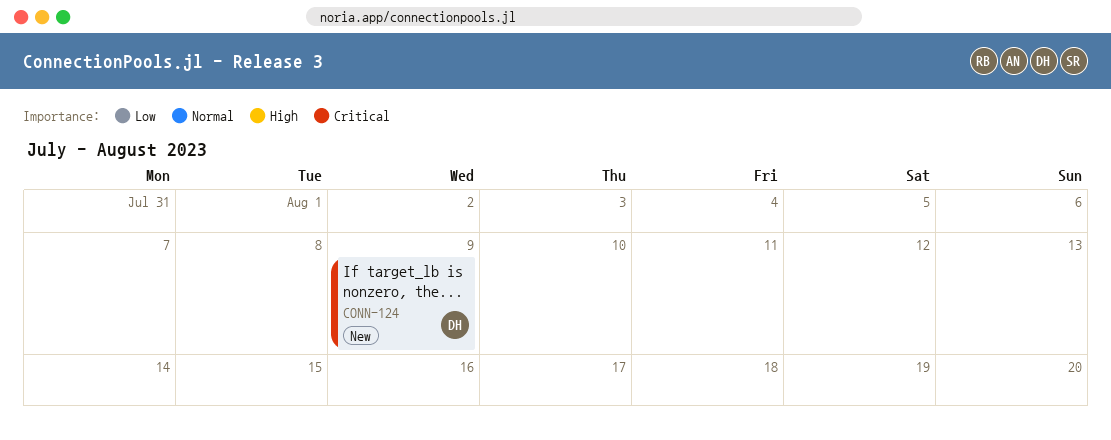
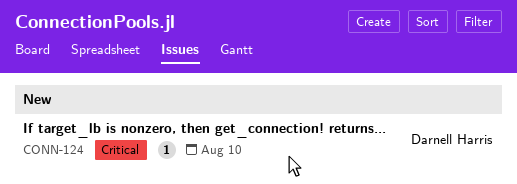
CONN-124, due: Aug 9 -> Aug 10

